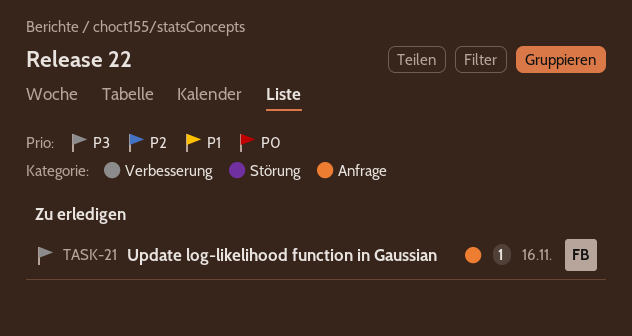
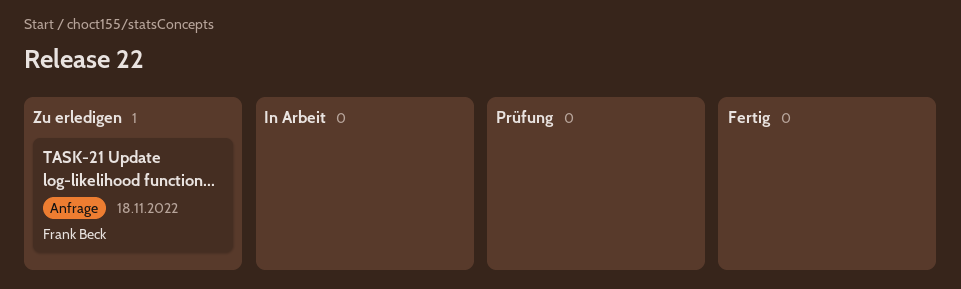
TASK-21, due: Nov 16 -> Nov 18

